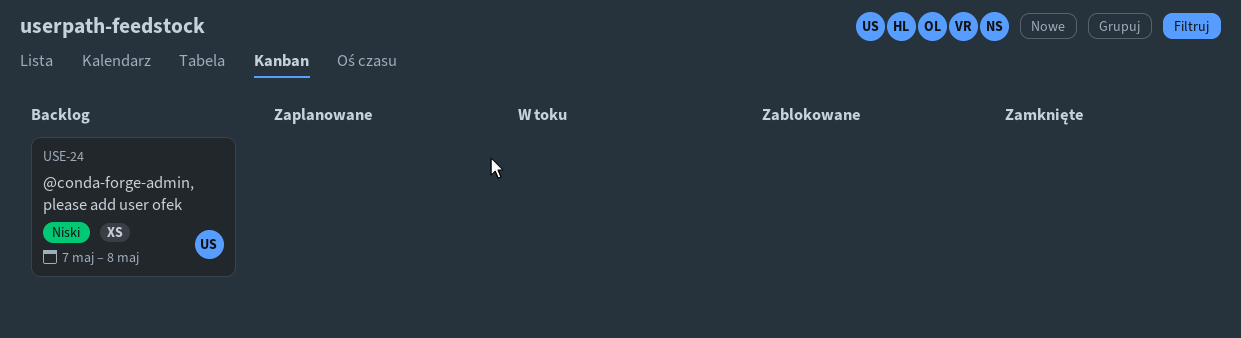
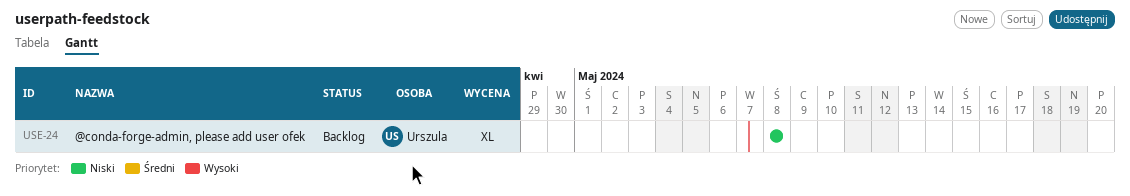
USE-24, estimate: XS -> XL
USE-24, start: May 7 -> May 8

